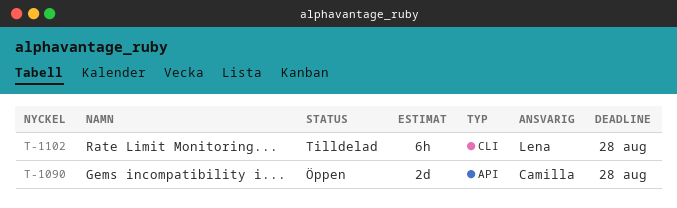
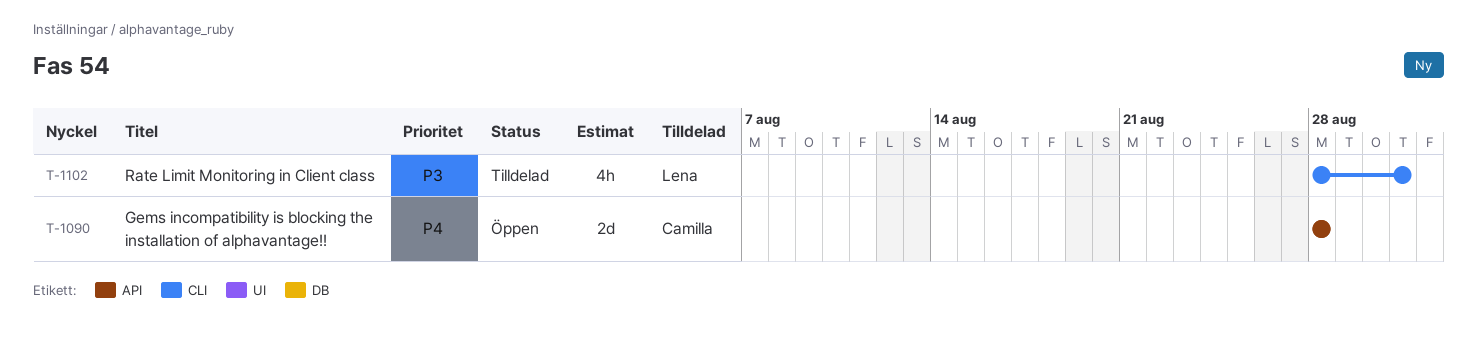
T-1102, estimate: 6h -> 4h
T-1102, due: Aug 28 -> Aug 31

